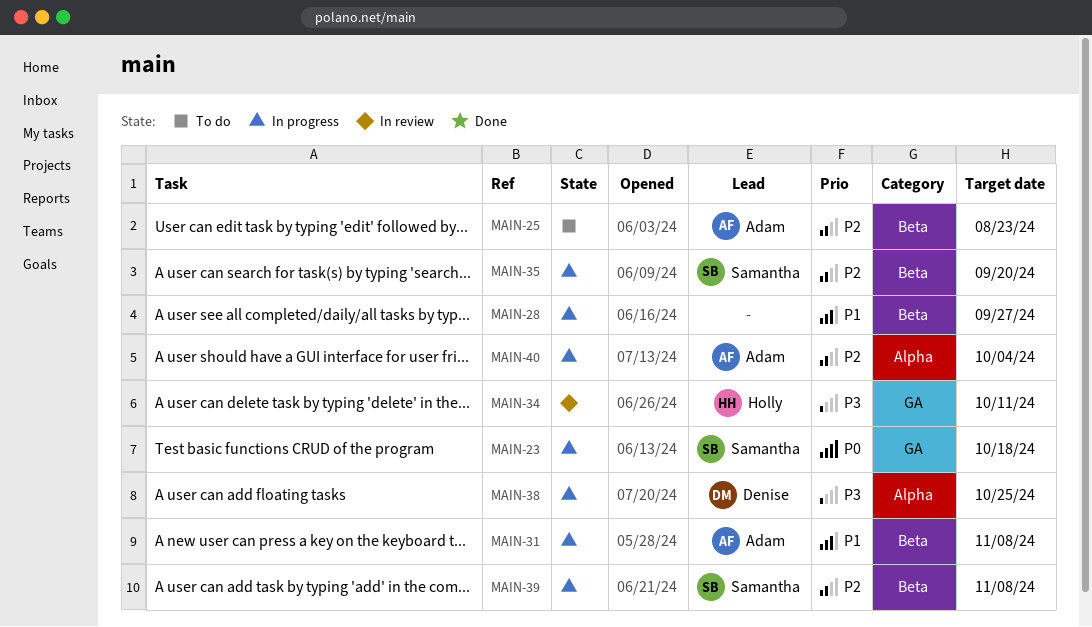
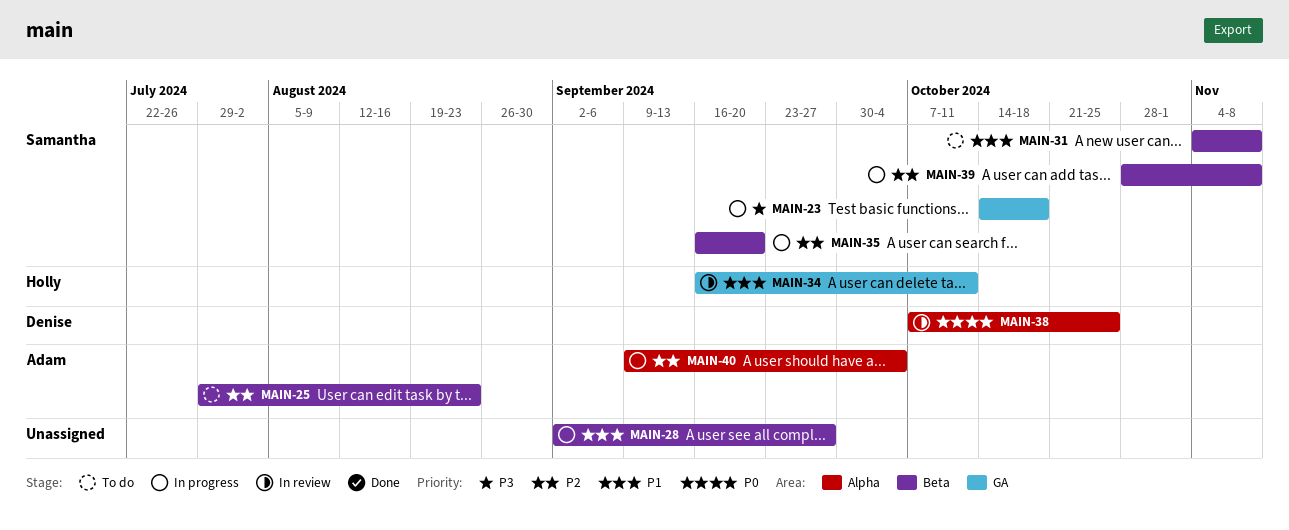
MAIN-23, priority: P0 -> P3
MAIN-31, status: In progress -> To do
MAIN-31, owner: Adam -> Samantha
MAIN-34, priority: P3 -> P1
MAIN-38, status: In progress -> In review
MAIN-38, priority: P3 -> P0

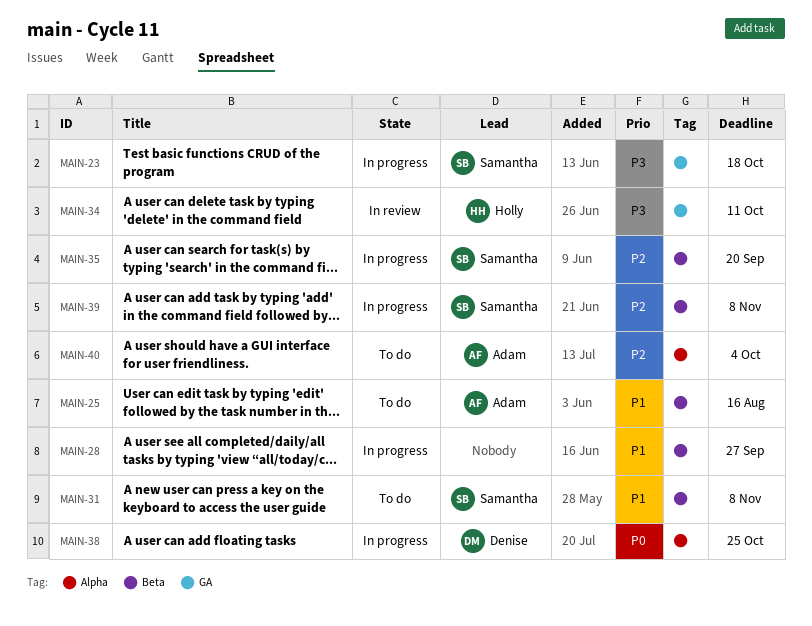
MAIN-25, priority: P2 -> P1
MAIN-25, due: Aug 23 -> Aug 16
MAIN-34, priority: P1 -> P3
MAIN-38, status: In review -> In progress
MAIN-40, status: In progress -> To do

